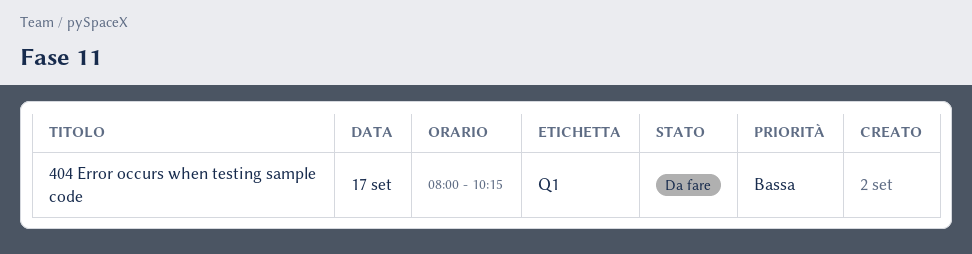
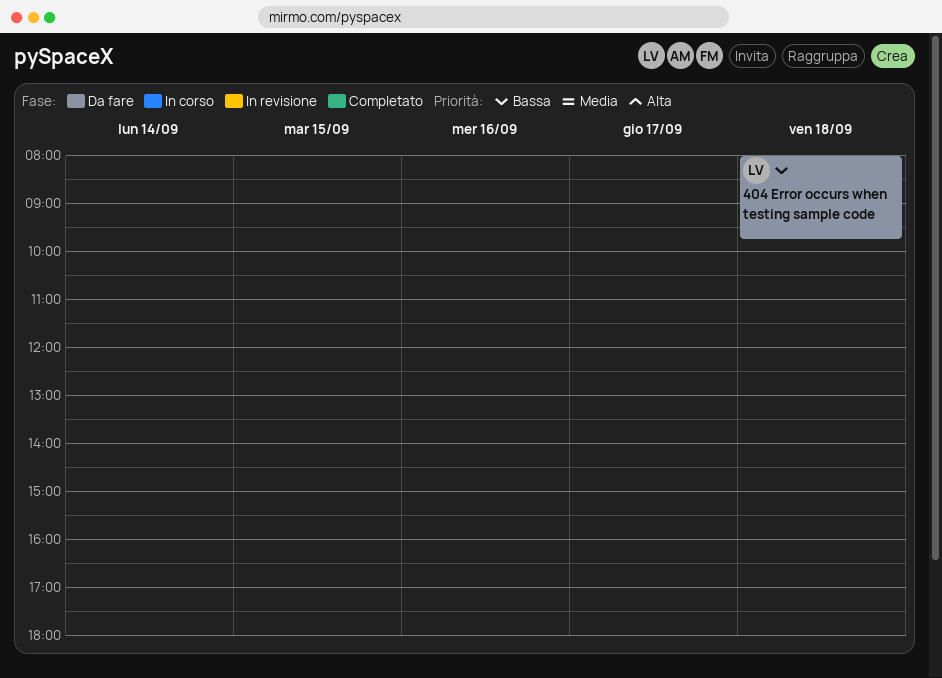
404 Error occurs when testing sample code, day: Sep 17 -> Sep 18
404 Error occurs when testing sample code, ends: 10:15 -> 09:45

